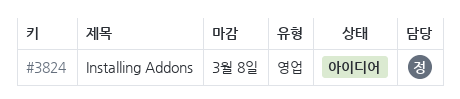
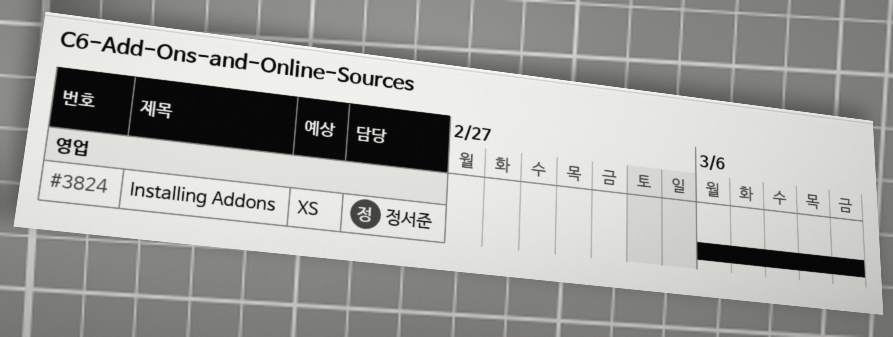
#3824, due: Mar 8 -> Mar 10

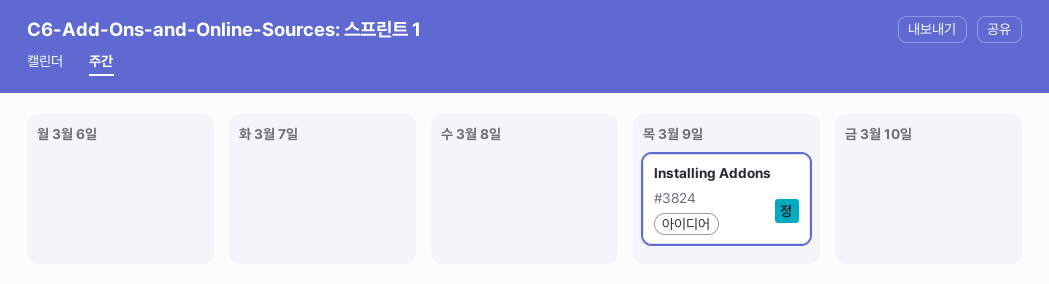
#3824, due: Mar 10 -> Mar 9

